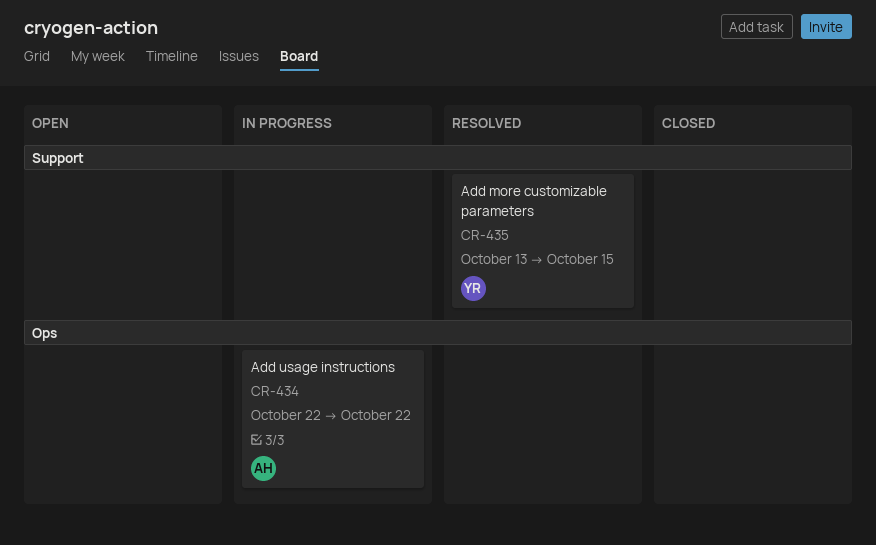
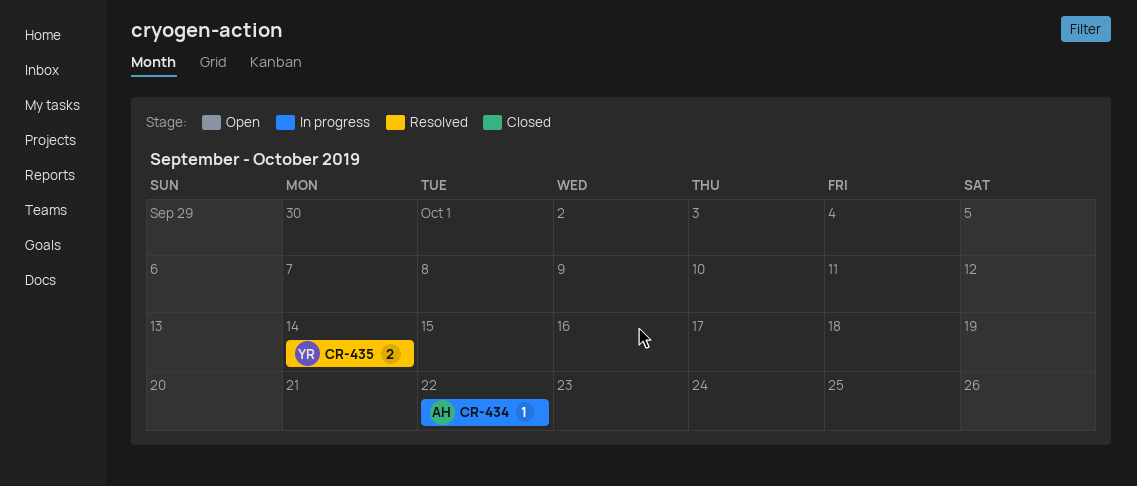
CR-435, start: Oct 13 -> Oct 14
CR-435, due: Oct 15 -> Oct 14

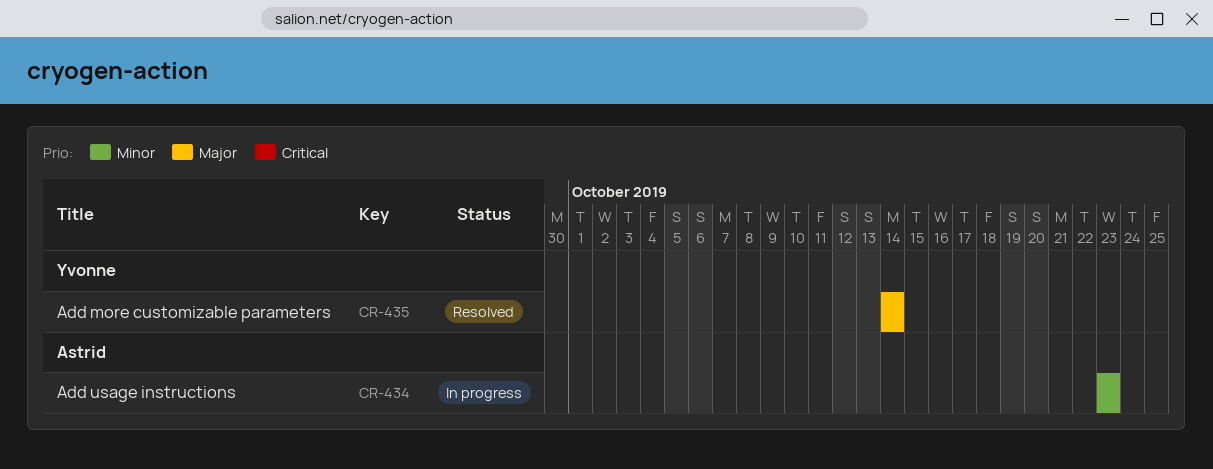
CR-434, start: Oct 22 -> Oct 23
CR-434, due: Oct 22 -> Oct 23

